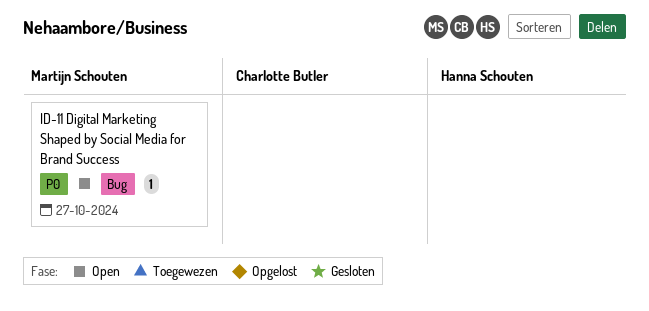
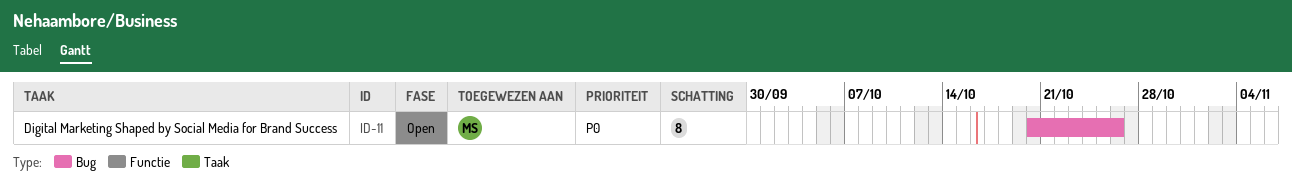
ID-11, estimate: 1 -> 8
ID-11, due: Oct 27 -> Oct 26

